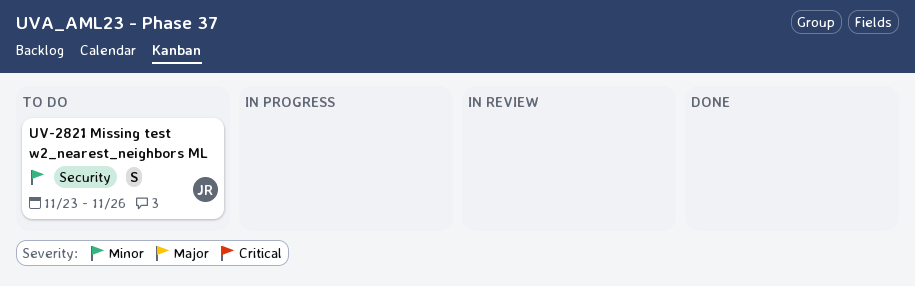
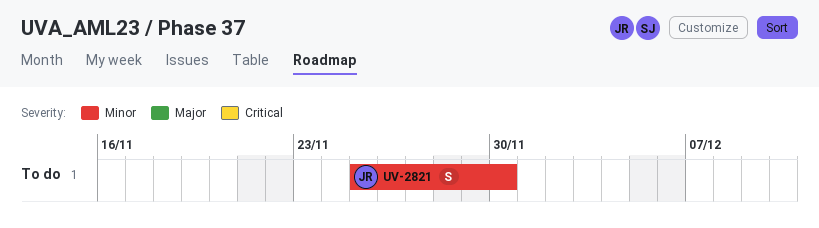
UV-2821, start: Nov 23 -> Nov 25
UV-2821, due: Nov 26 -> Nov 30

